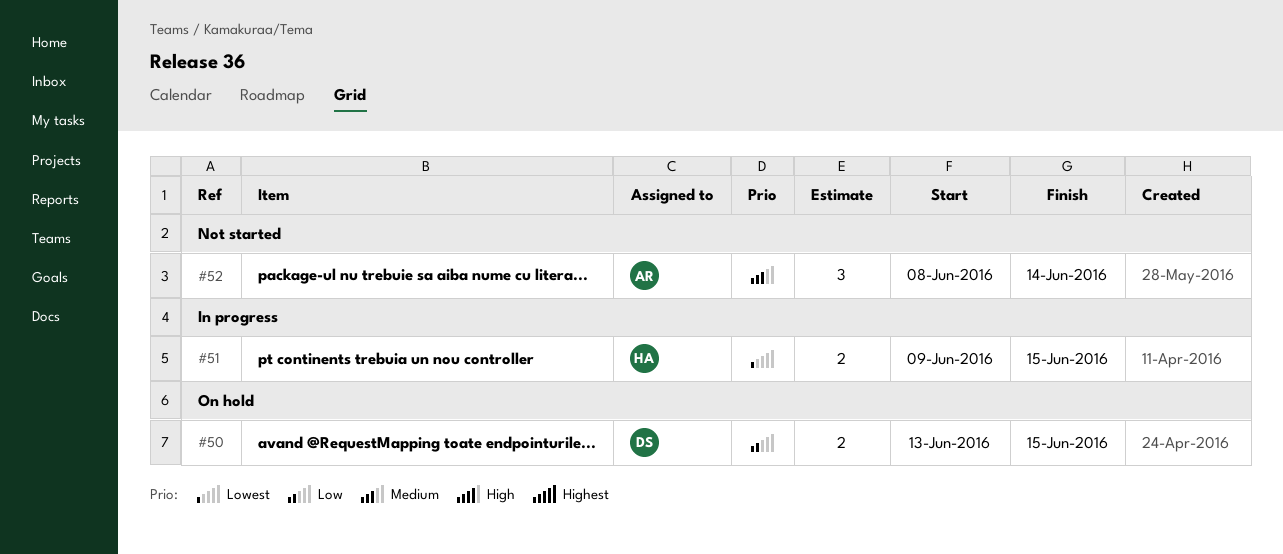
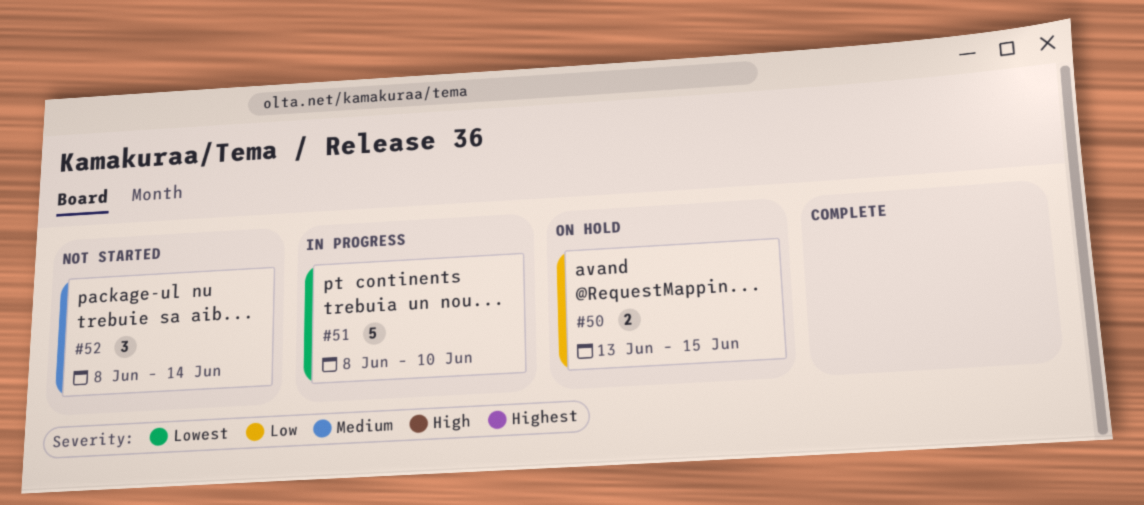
#51, estimate: 2 -> 5
#51, start: Jun 9 -> Jun 8
#51, due: Jun 15 -> Jun 10

